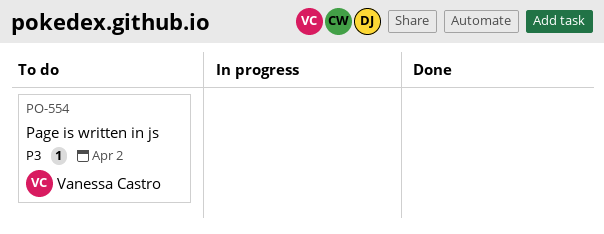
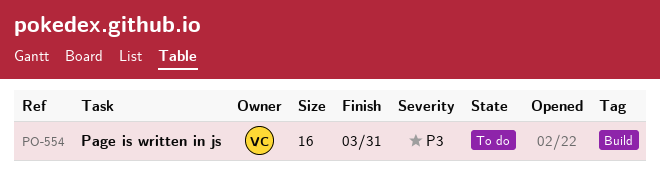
PO-554, estimate: 1 -> 16
PO-554, due: Apr 2 -> Mar 31

